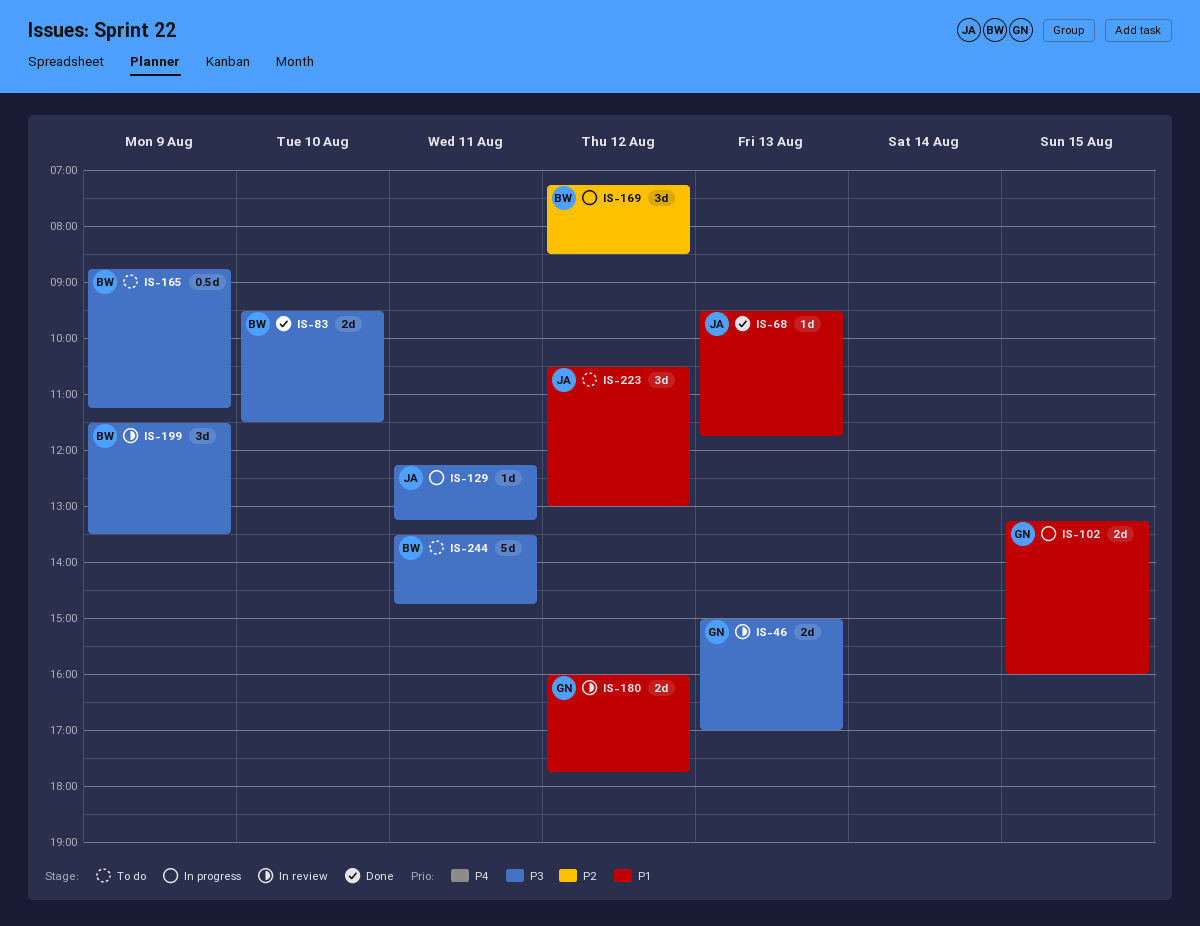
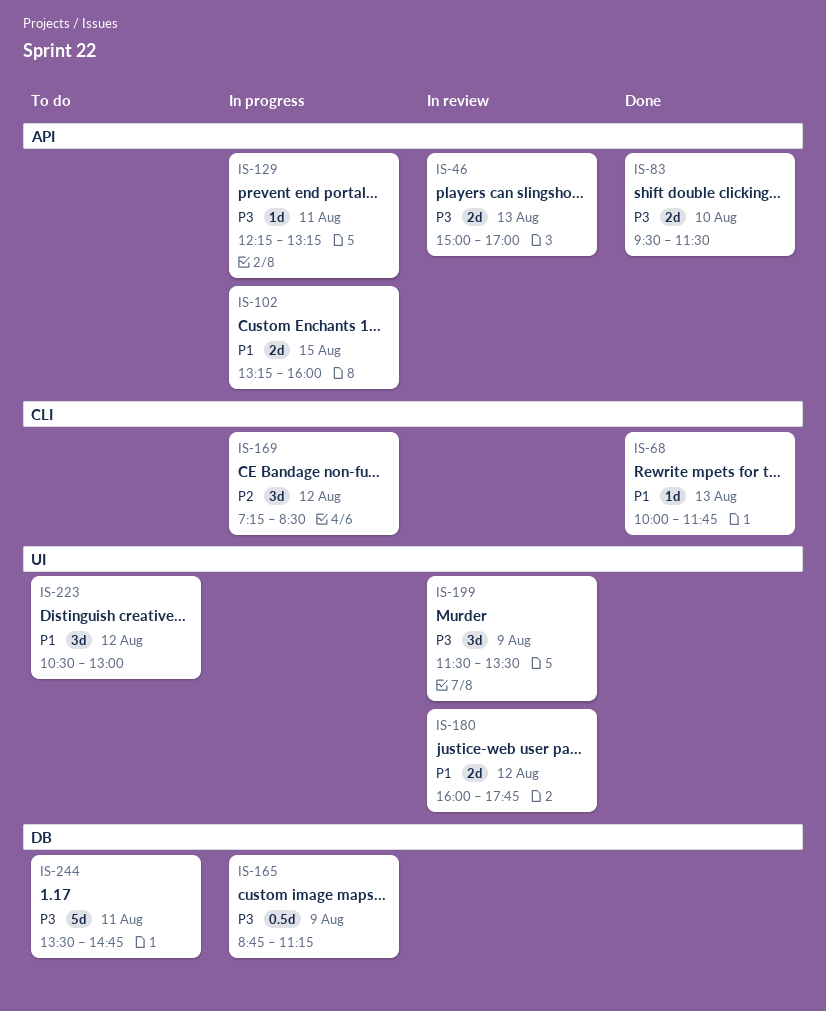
IS-68, begins: 09:30 -> 10:00
IS-165, status: To do -> In progress

